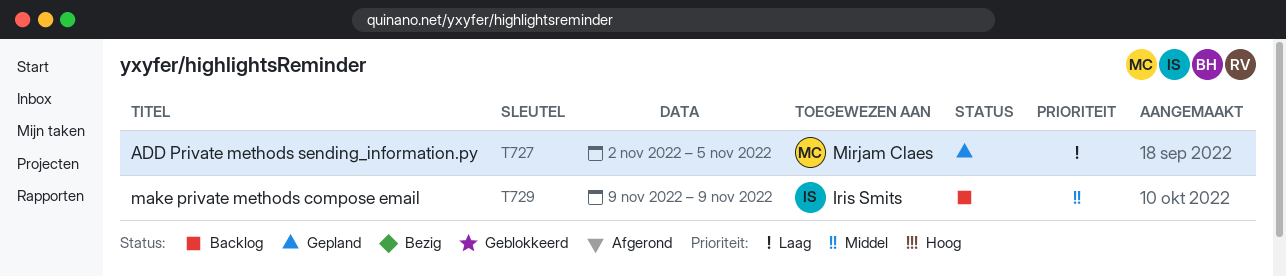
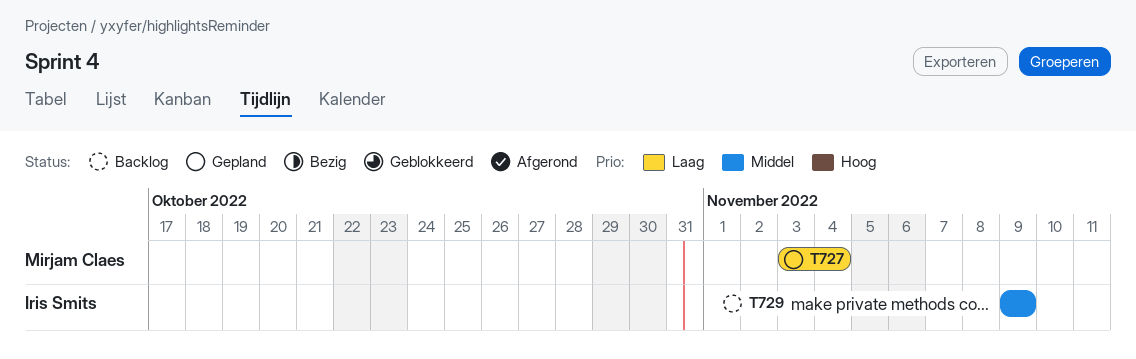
T727, start: Nov 2 -> Nov 3
T727, due: Nov 5 -> Nov 4

